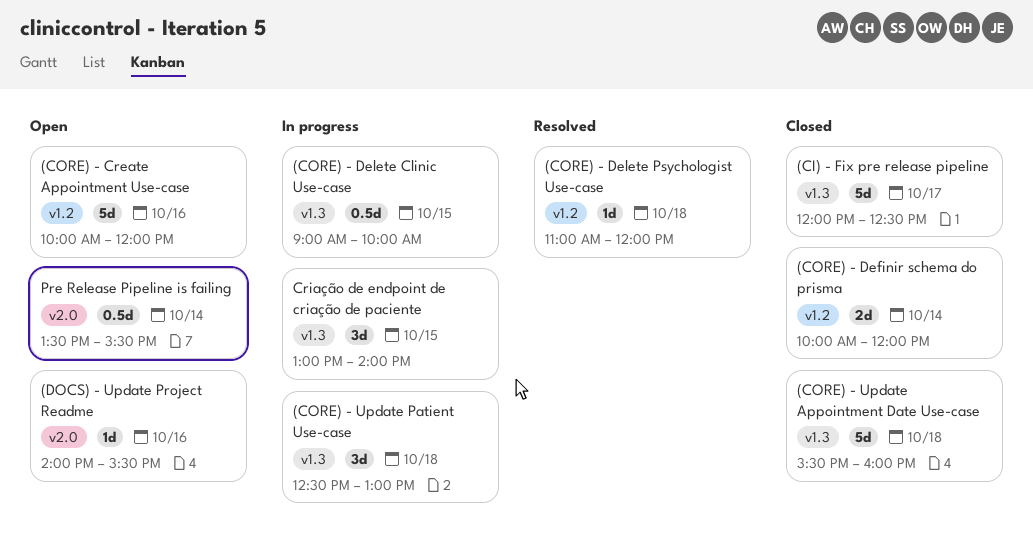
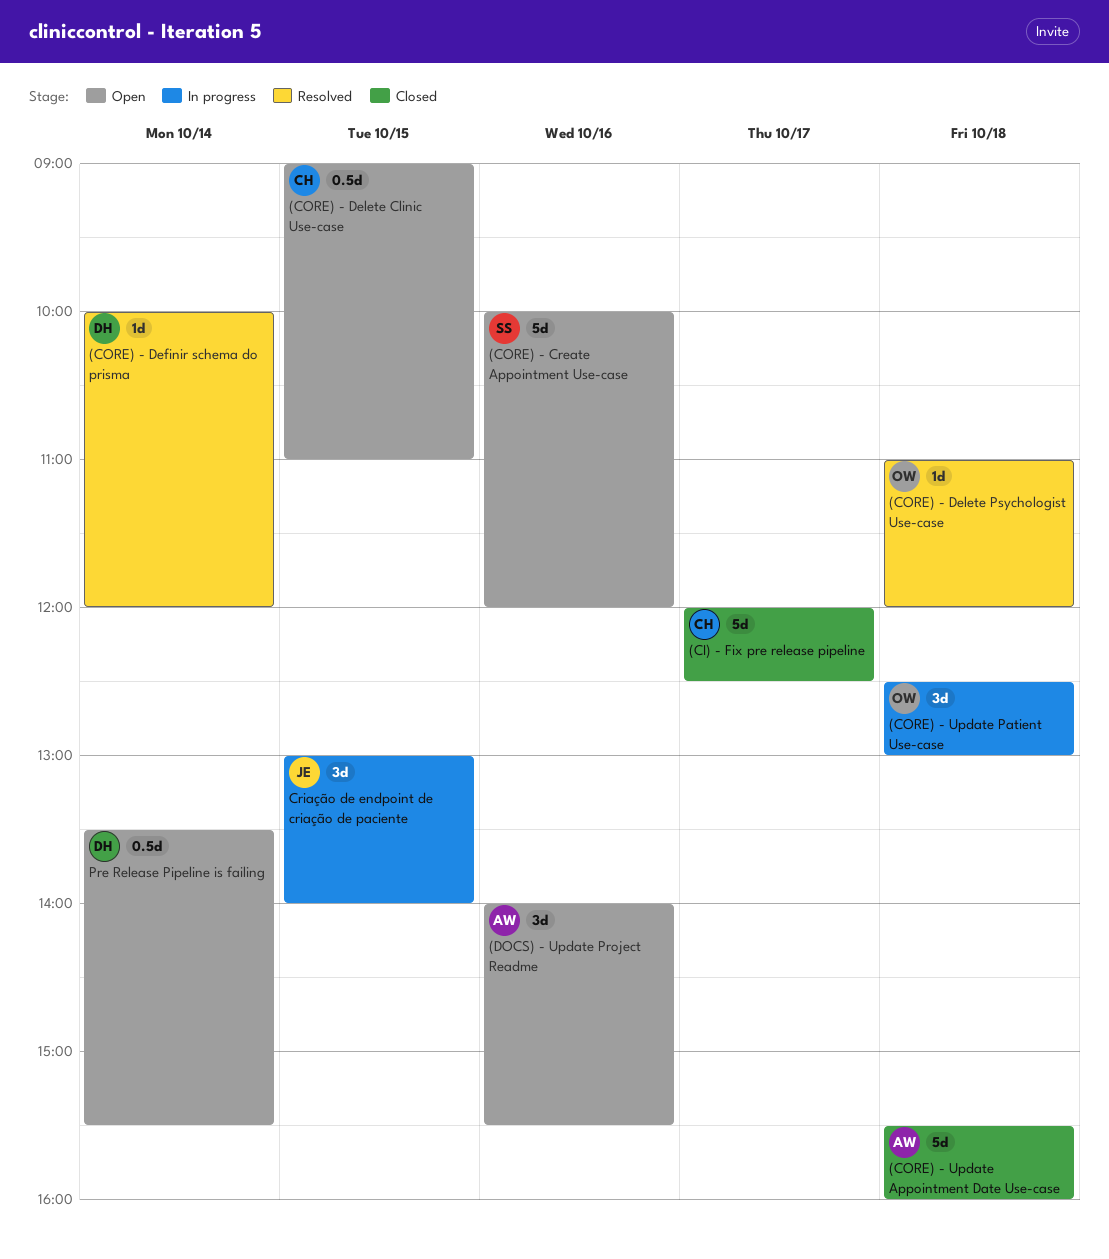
(CORE) - Definir schema do prisma, status: Closed -> Resolved
(CORE) - Definir schema do prisma, estimate: 2d -> 1d
(CORE) - Delete Clinic Use-case, status: In progress -> Open
(CORE) - Delete Clinic Use-case, ends: 10:00 -> 11:00
(DOCS) - Update Project Readme, estimate: 1d -> 3d

